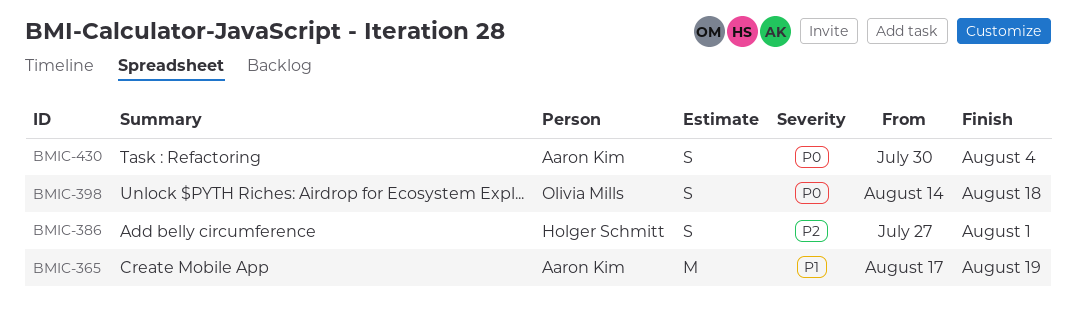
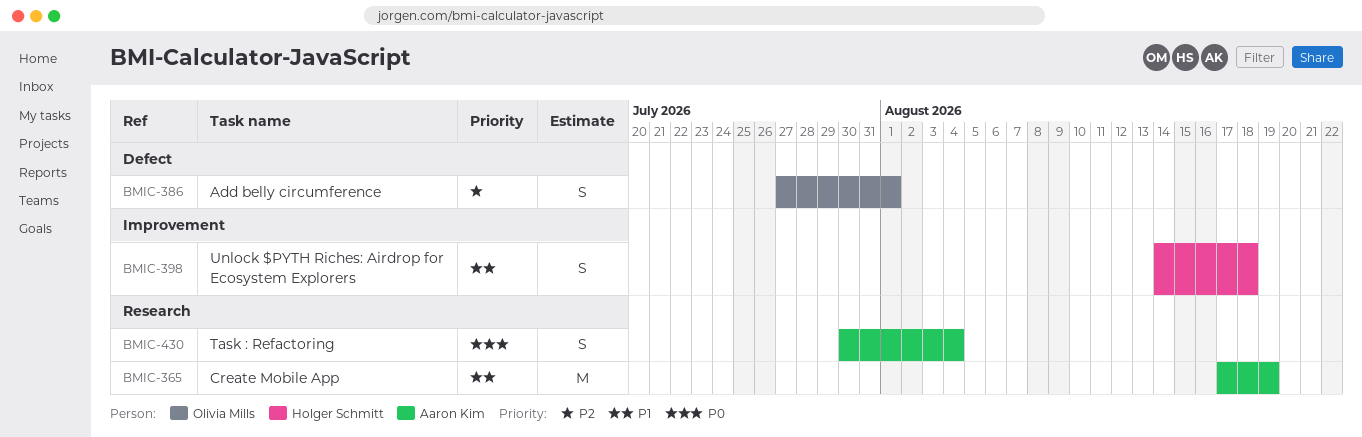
BMIC-386, owner: Holger Schmitt -> Olivia Mills
BMIC-398, owner: Olivia Mills -> Holger Schmitt
BMIC-398, priority: P0 -> P1

